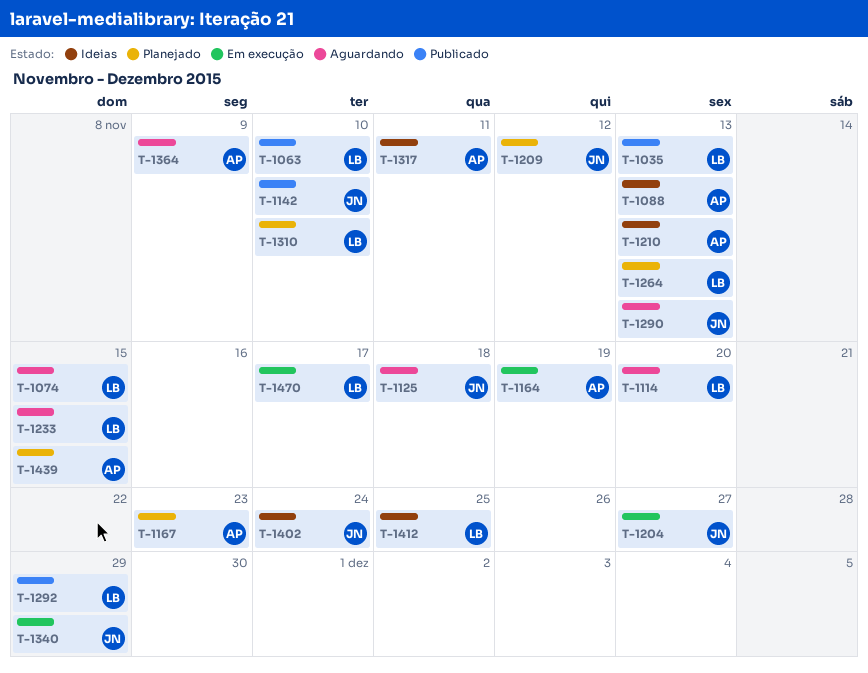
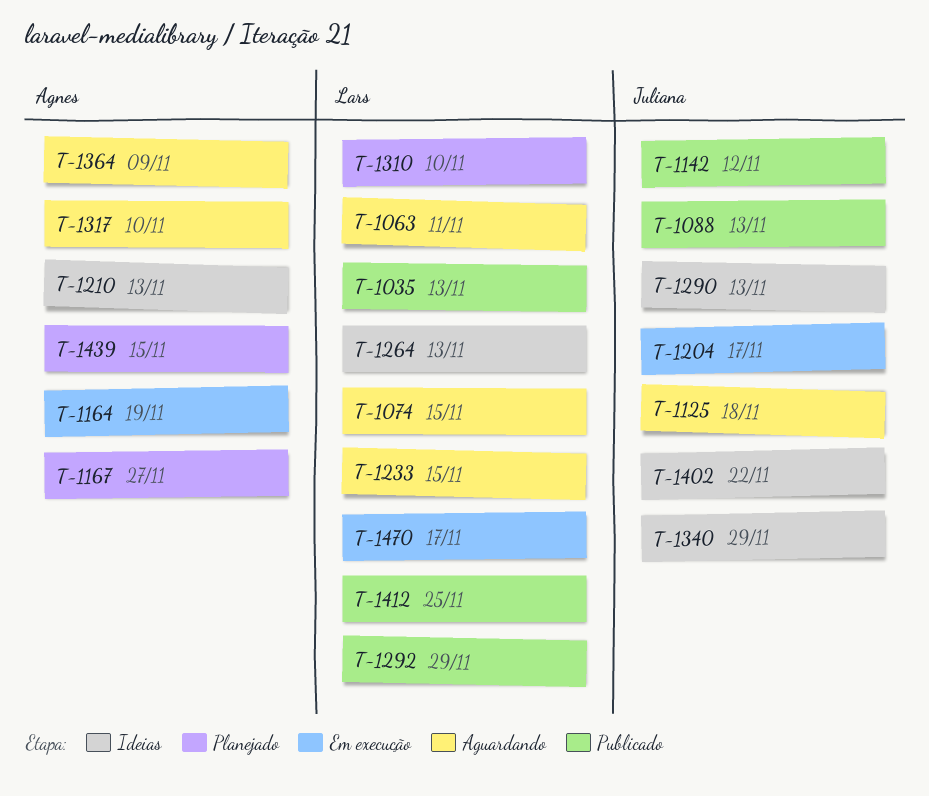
T-1063, status: Publicado -> Aguardando
T-1063, due: Nov 10 -> Nov 11
T-1088, status: Ideias -> Publicado
T-1088, owner: Agnes -> Juliana
T-1114: present -> none
T-1142, due: Nov 10 -> Nov 12
T-1167, due: Nov 23 -> Nov 27
T-1204, due: Nov 27 -> Nov 17
T-1209: present -> none
T-1264, status: Planejado -> Ideias
T-1290, status: Aguardando -> Ideias
T-1317, status: Ideias -> Aguardando
T-1317, due: Nov 11 -> Nov 10
T-1340, status: Em execução -> Ideias
T-1402, due: Nov 24 -> Nov 22
T-1412, status: Ideias -> Publicado

